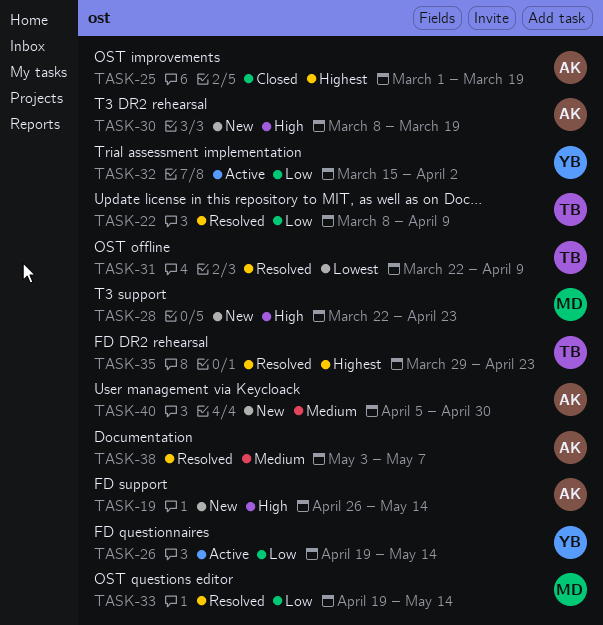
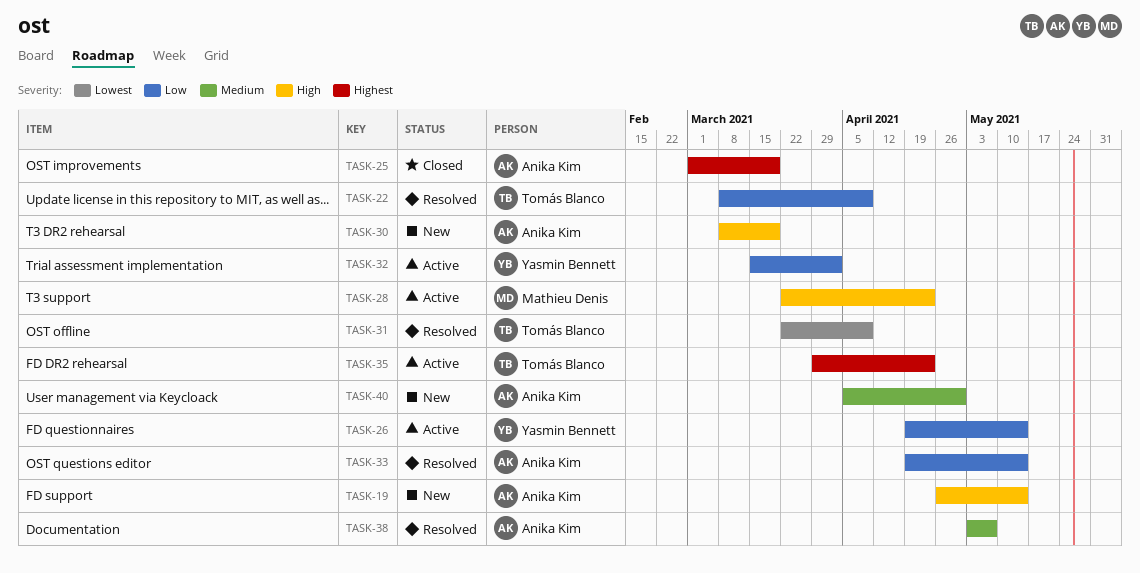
TASK-28, status: New -> Active
TASK-33, owner: Mathieu Denis -> Anika Kim
TASK-35, status: Resolved -> Active

